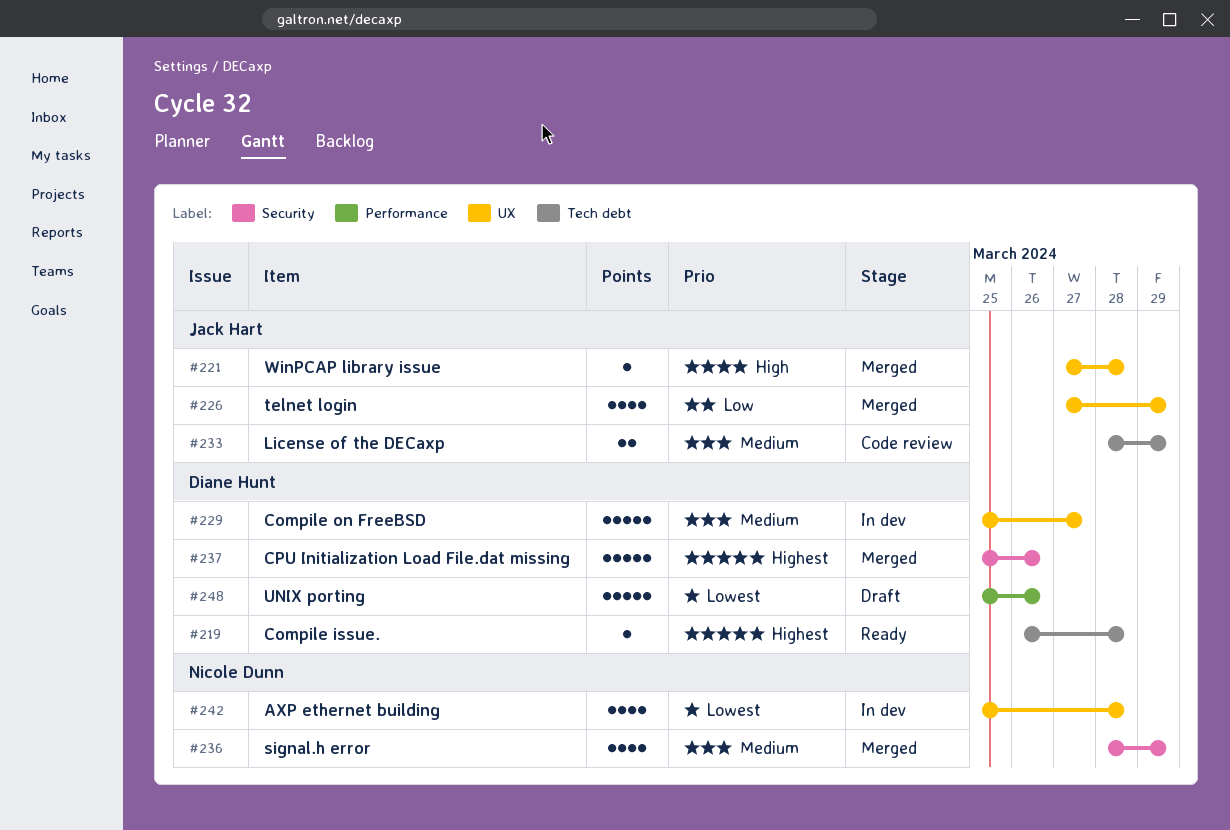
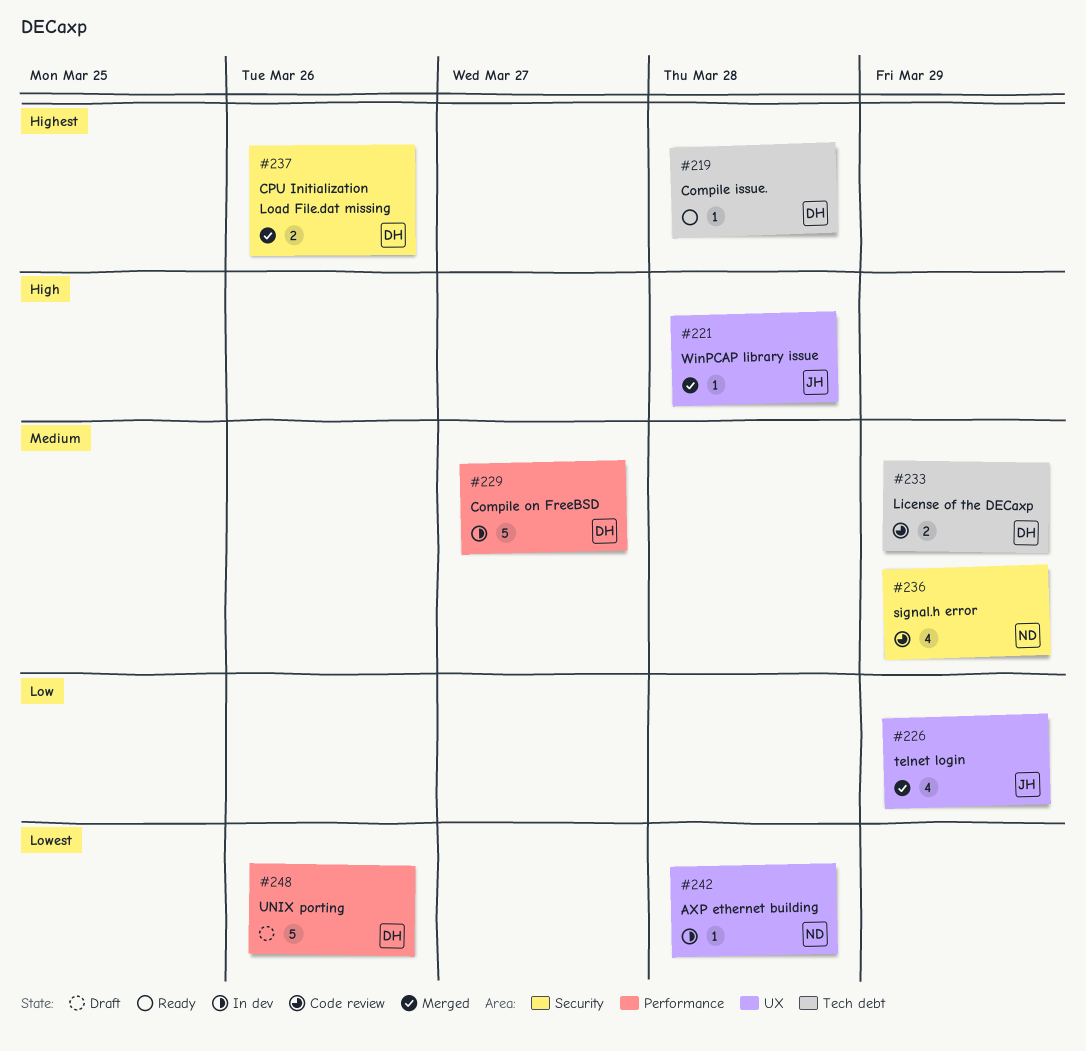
#229, label: UX -> Performance
#233, owner: Jack Hart -> Diane Hunt
#236, status: Merged -> Code review
#237, estimate: 5 -> 2
#242, estimate: 4 -> 1

